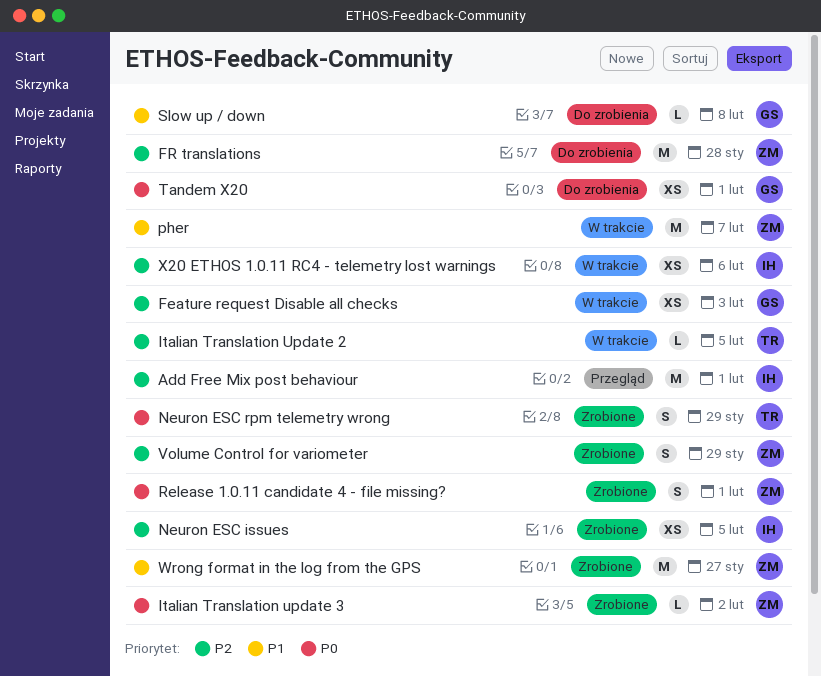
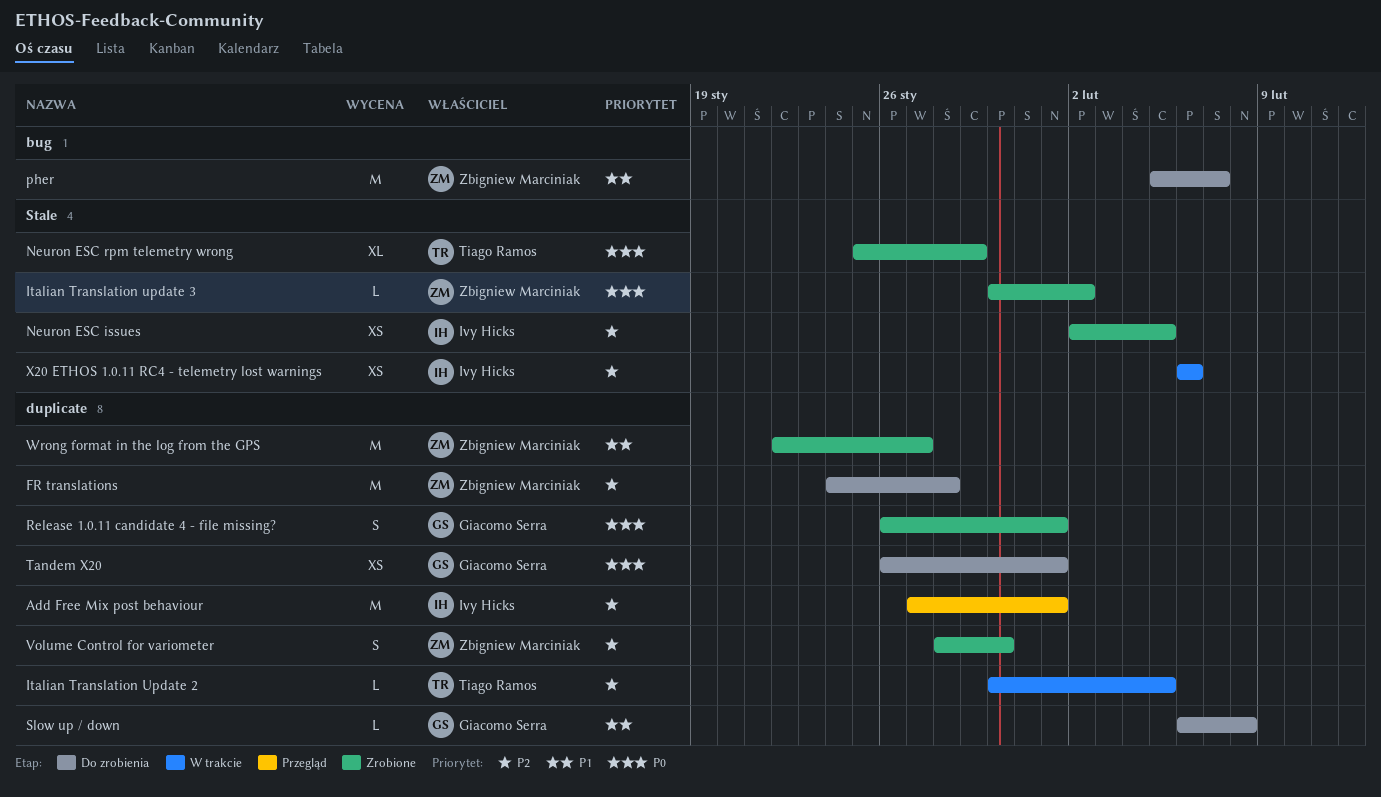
Feature request Disable all checks: present -> none
Neuron ESC rpm telemetry wrong, estimate: S -> XL
pher, status: W trakcie -> Do zrobienia
Release 1.0.11 candidate 4 - file missing?, owner: Zbigniew Marciniak -> Giacomo Serra
Volume Control for variometer, due: Jan 29 -> Jan 30

